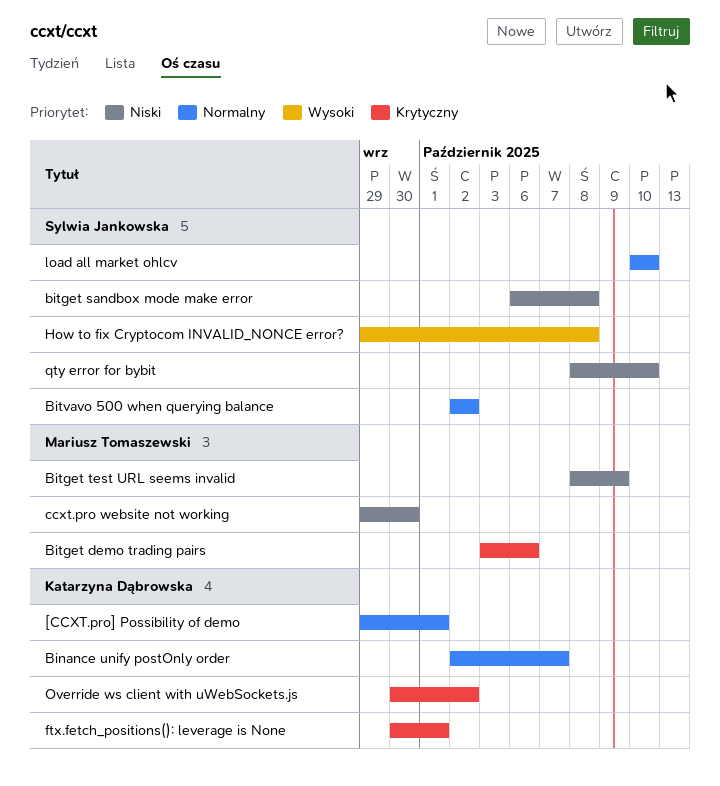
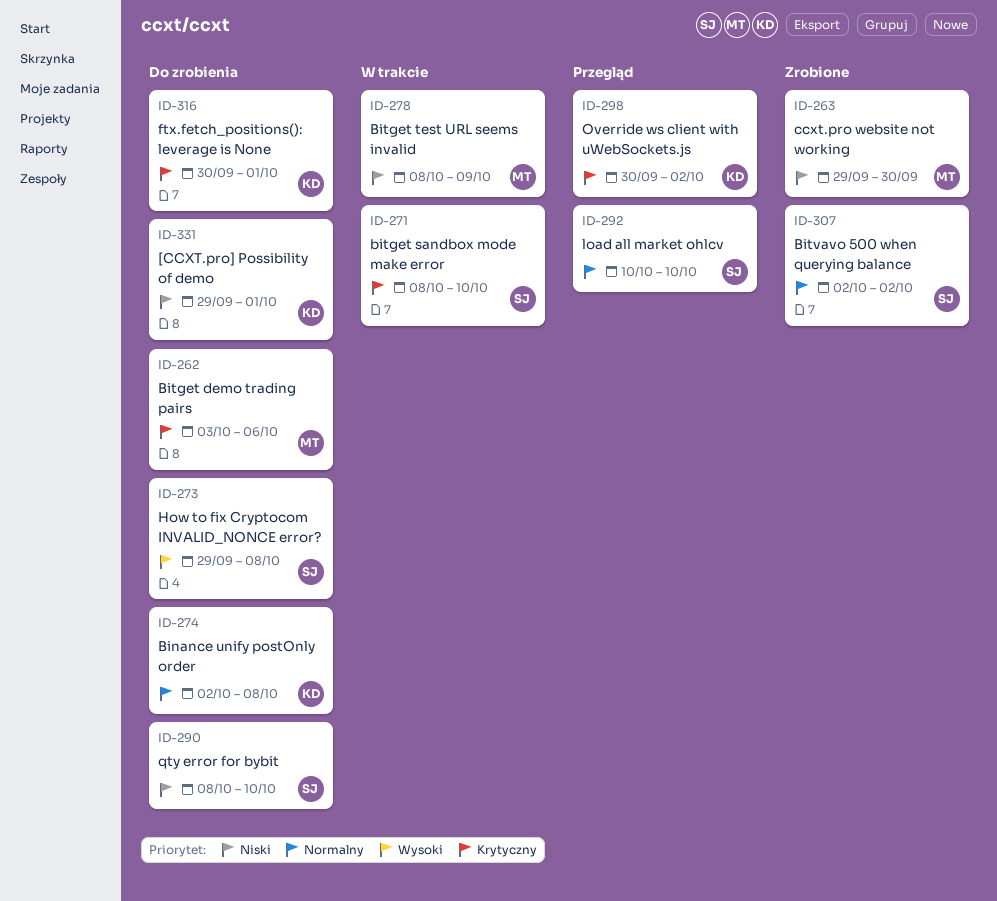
[CCXT.pro] Possibility of demo, priority: Normalny -> Niski
Binance unify postOnly order, due: Oct 7 -> Oct 8
bitget sandbox mode make error, priority: Niski -> Krytyczny
bitget sandbox mode make error, start: Oct 6 -> Oct 8
bitget sandbox mode make error, due: Oct 8 -> Oct 10

